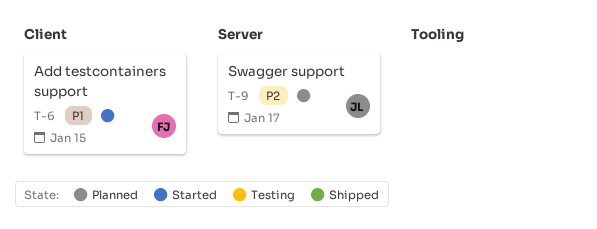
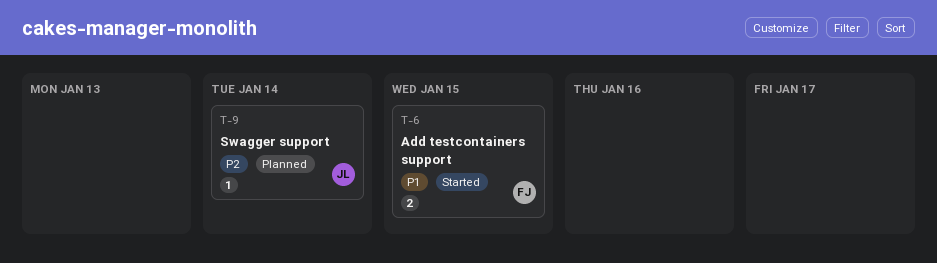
T-9, due: Jan 17 -> Jan 14

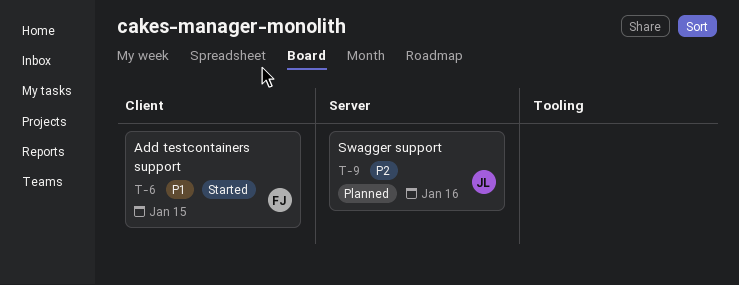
T-9, due: Jan 14 -> Jan 16

